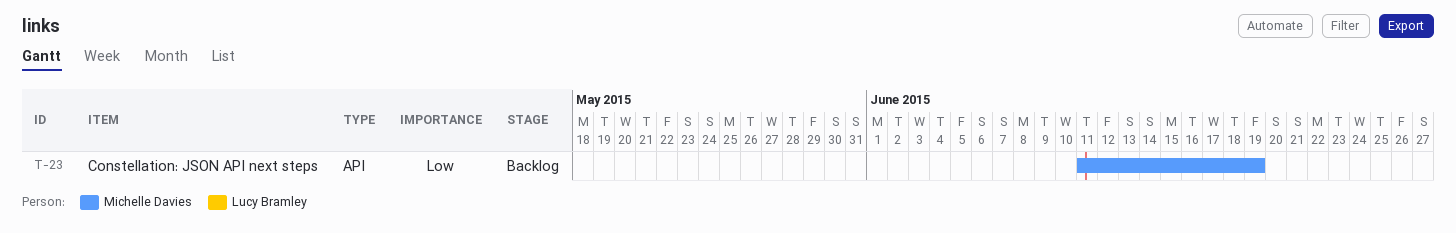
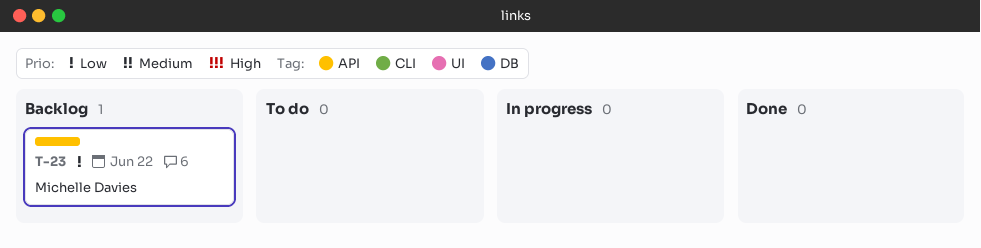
T-23, due: Jun 19 -> Jun 22

